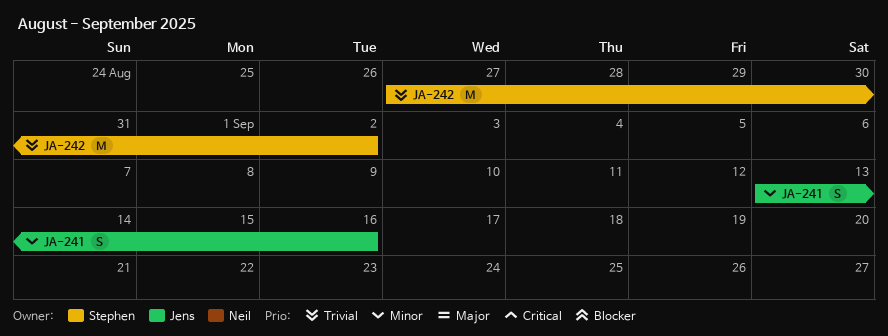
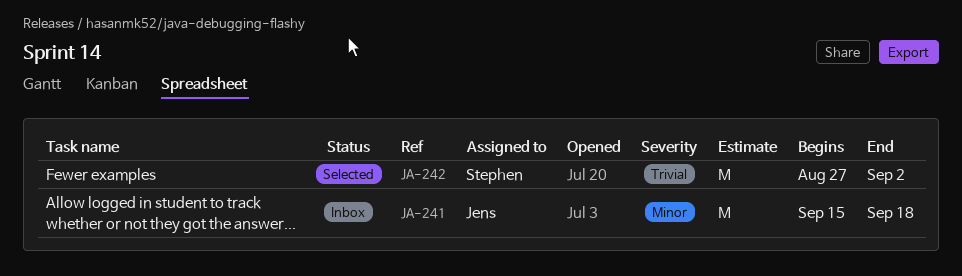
JA-241, estimate: S -> M
JA-241, start: Sep 13 -> Sep 15
JA-241, due: Sep 16 -> Sep 18

